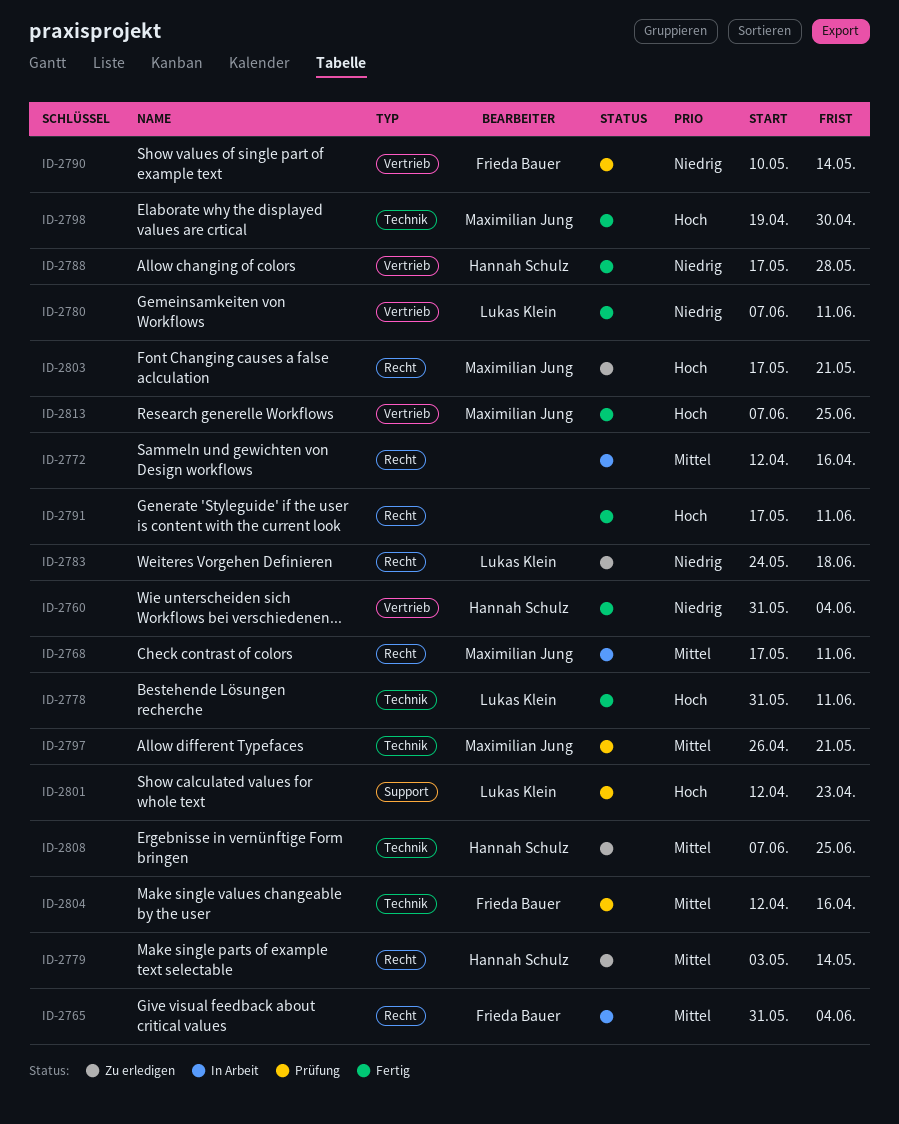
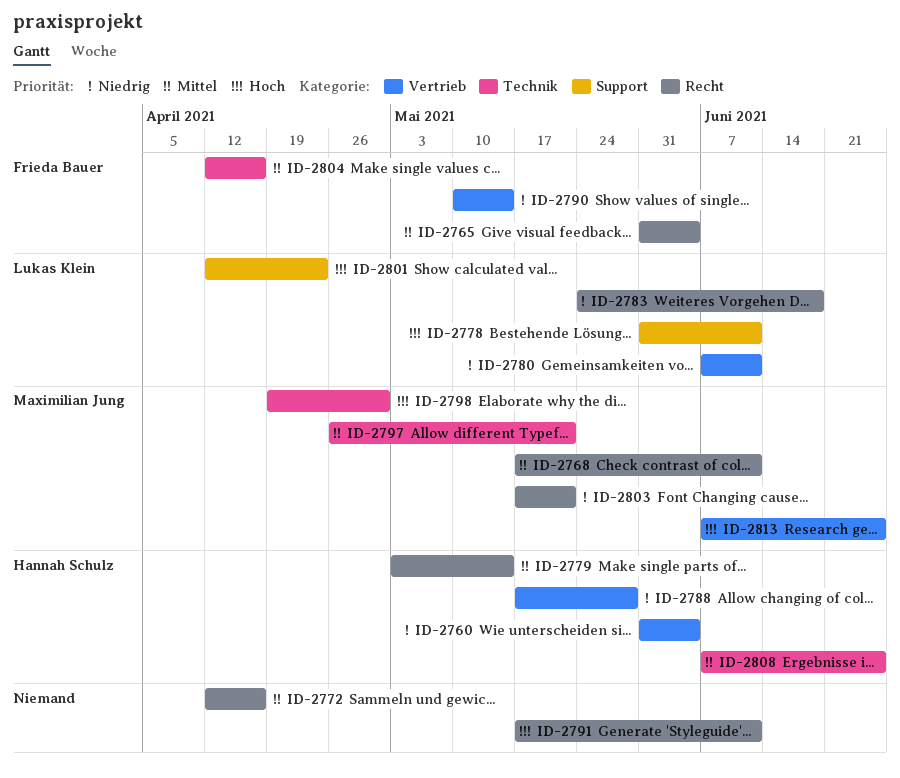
ID-2778, label: Technik -> Support
ID-2803, priority: Hoch -> Niedrig

